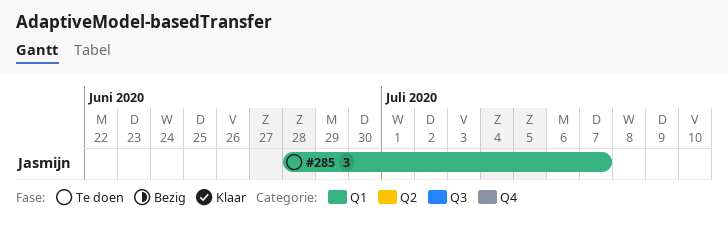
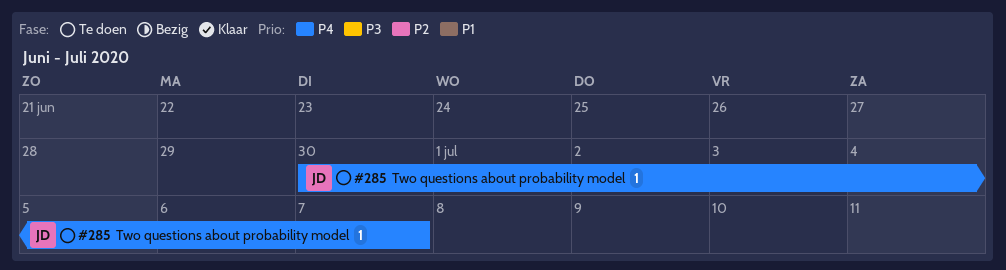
#285, estimate: 3 -> 1
#285, start: Jun 28 -> Jun 30

